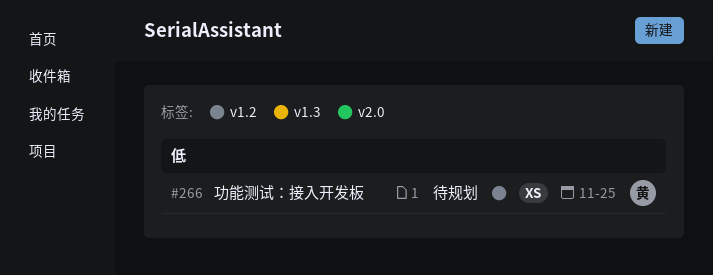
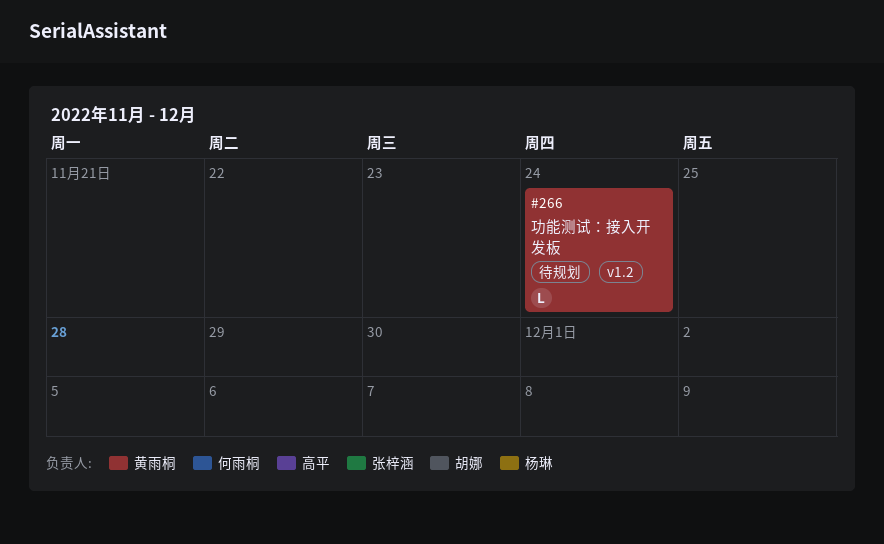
#266, estimate: XS -> L
#266, due: Nov 25 -> Nov 24

